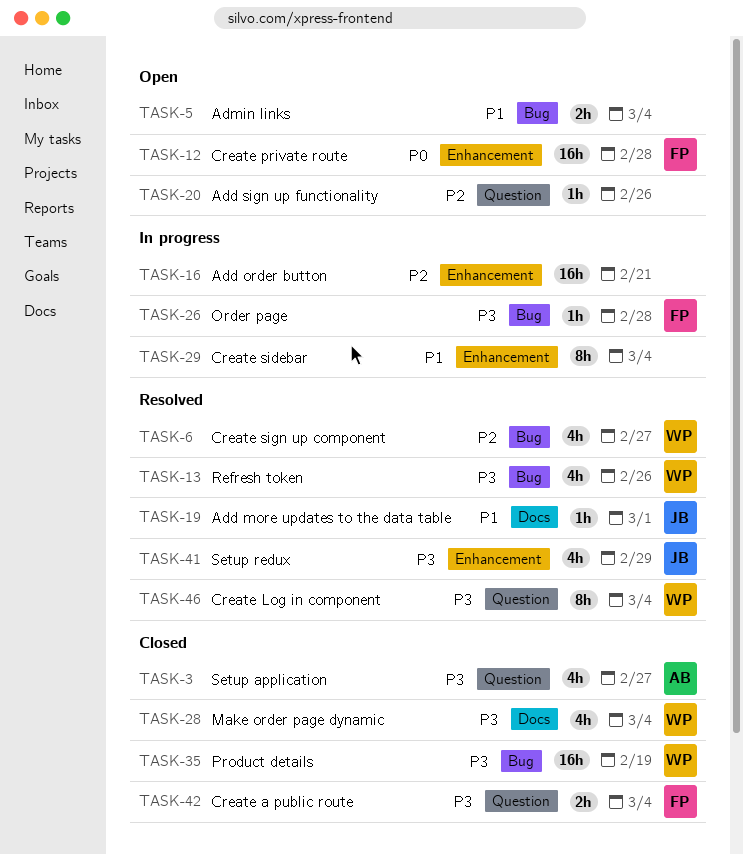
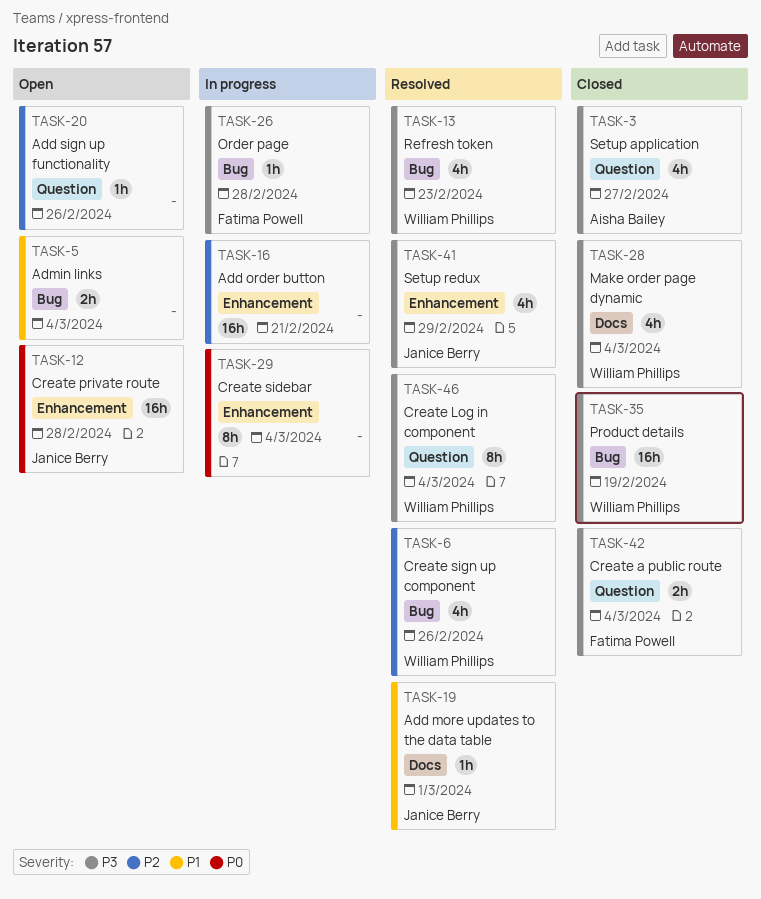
TASK-6, due: Feb 27 -> Feb 26
TASK-12, owner: Fatima Powell -> Janice Berry
TASK-13, due: Feb 26 -> Feb 23
TASK-29, priority: P1 -> P0

